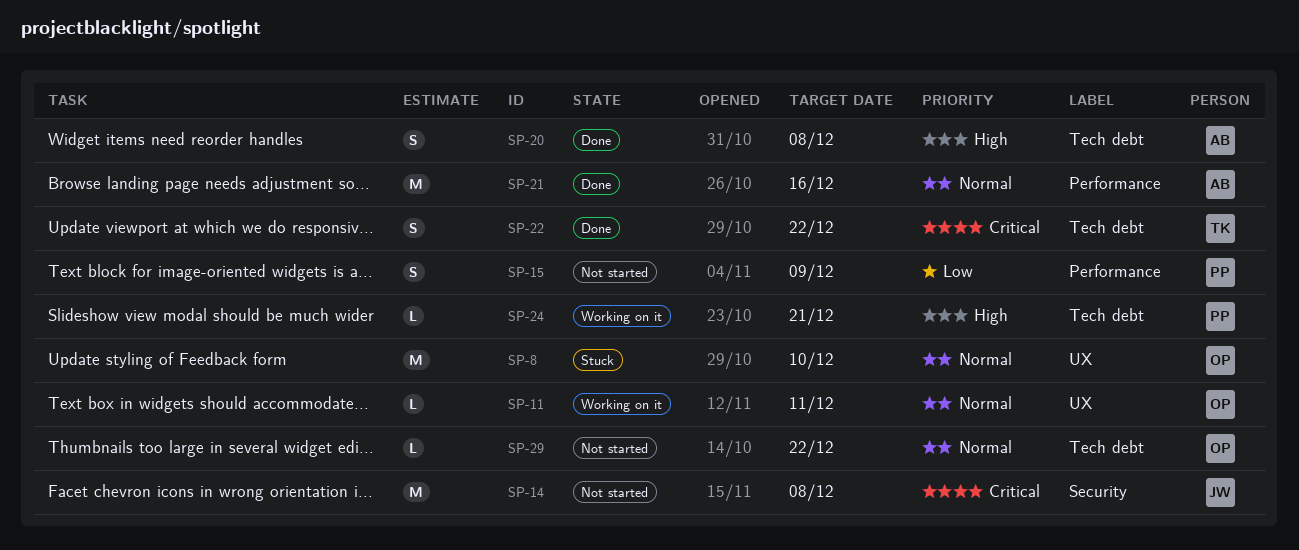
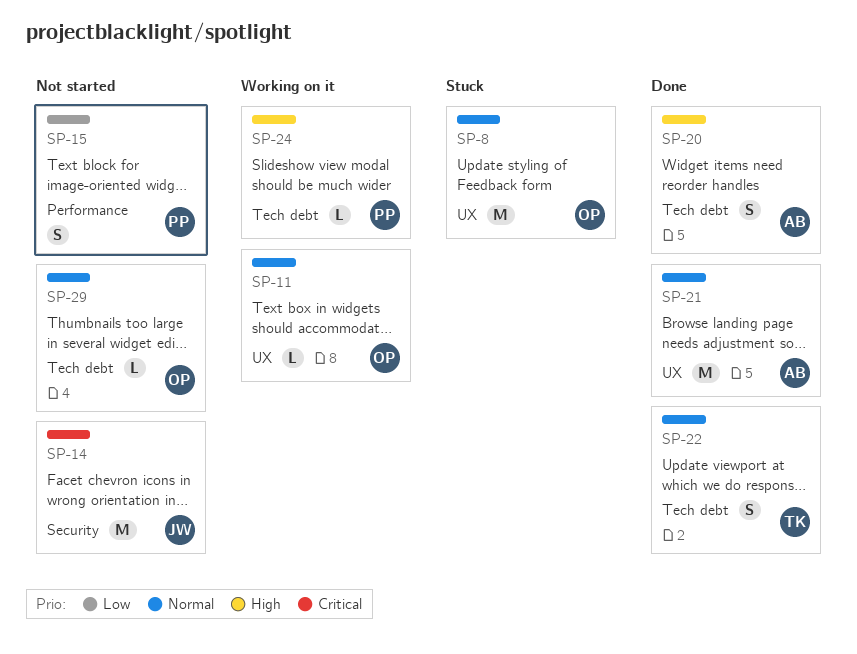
SP-21, label: Performance -> UX
SP-22, priority: Critical -> Normal

